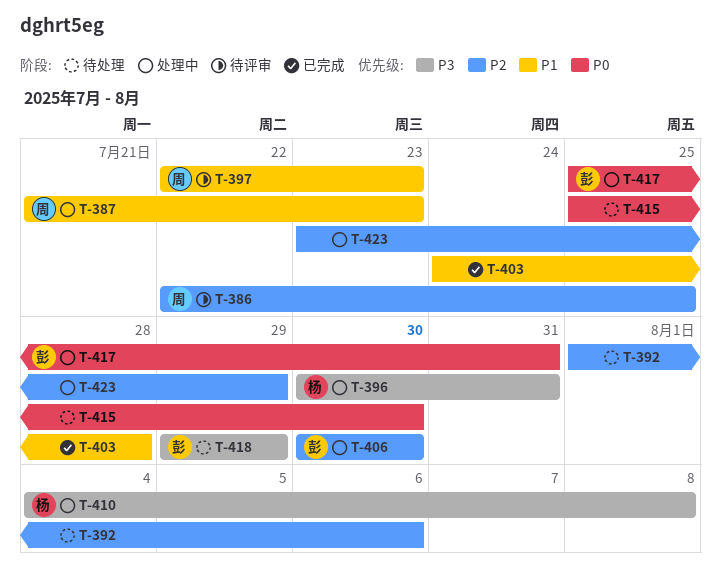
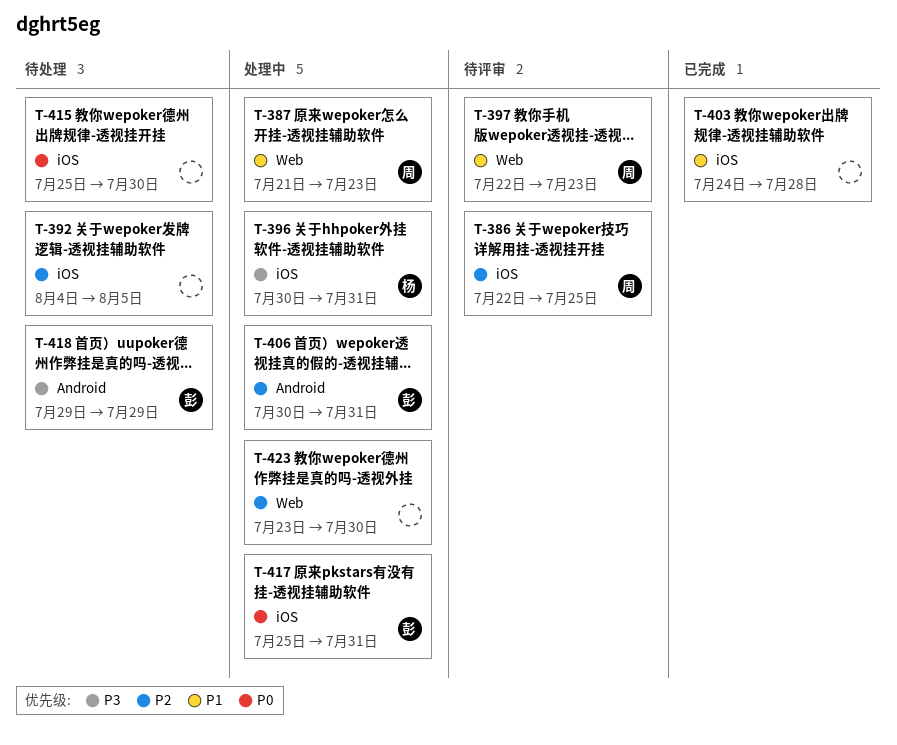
T-392, start: Aug 1 -> Aug 4
T-392, due: Aug 6 -> Aug 5
T-406, due: Jul 30 -> Jul 31
T-410: present -> none
T-423, due: Jul 29 -> Jul 30

